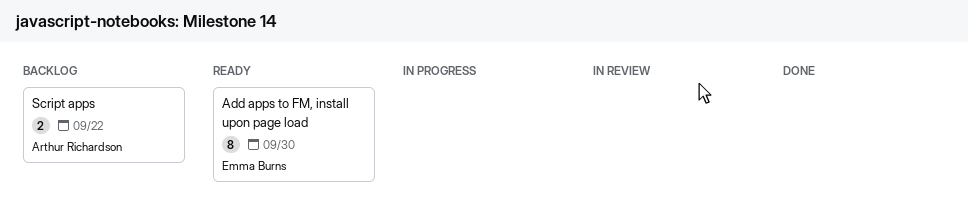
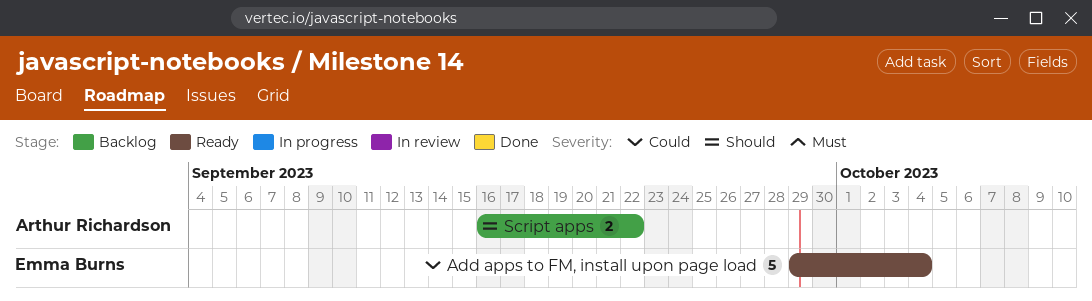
Add apps to FM, install upon page load, estimate: 8 -> 5
Add apps to FM, install upon page load, due: Sep 30 -> Oct 4

